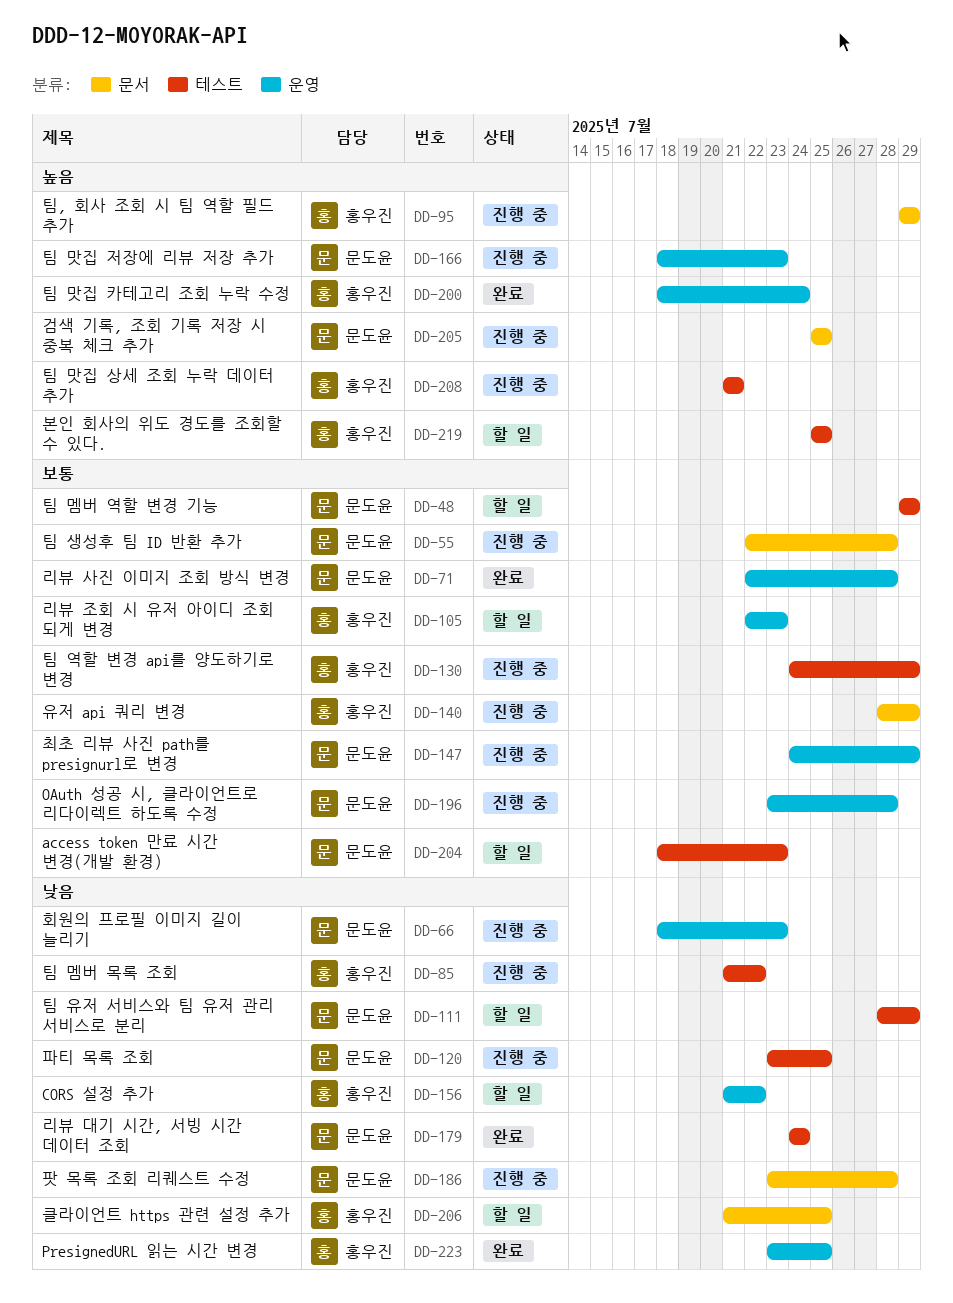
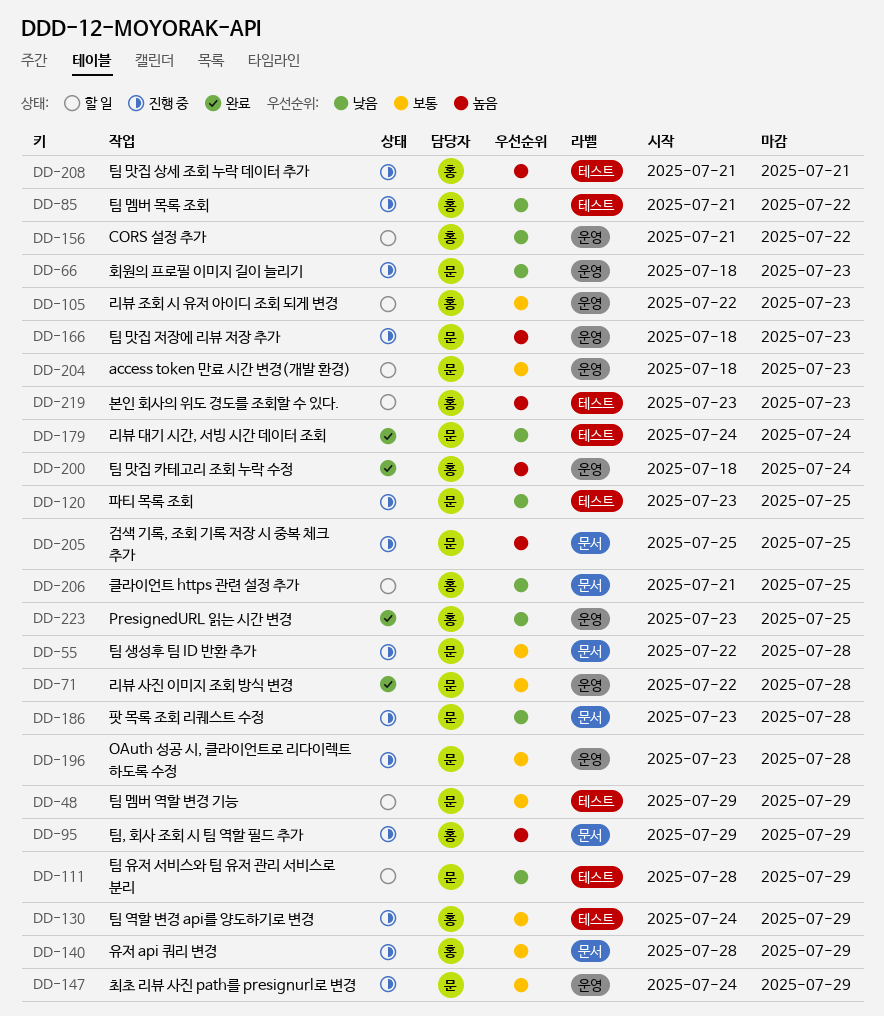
DD-204, label: 테스트 -> 운영
DD-219, start: Jul 25 -> Jul 23
DD-219, due: Jul 25 -> Jul 23

